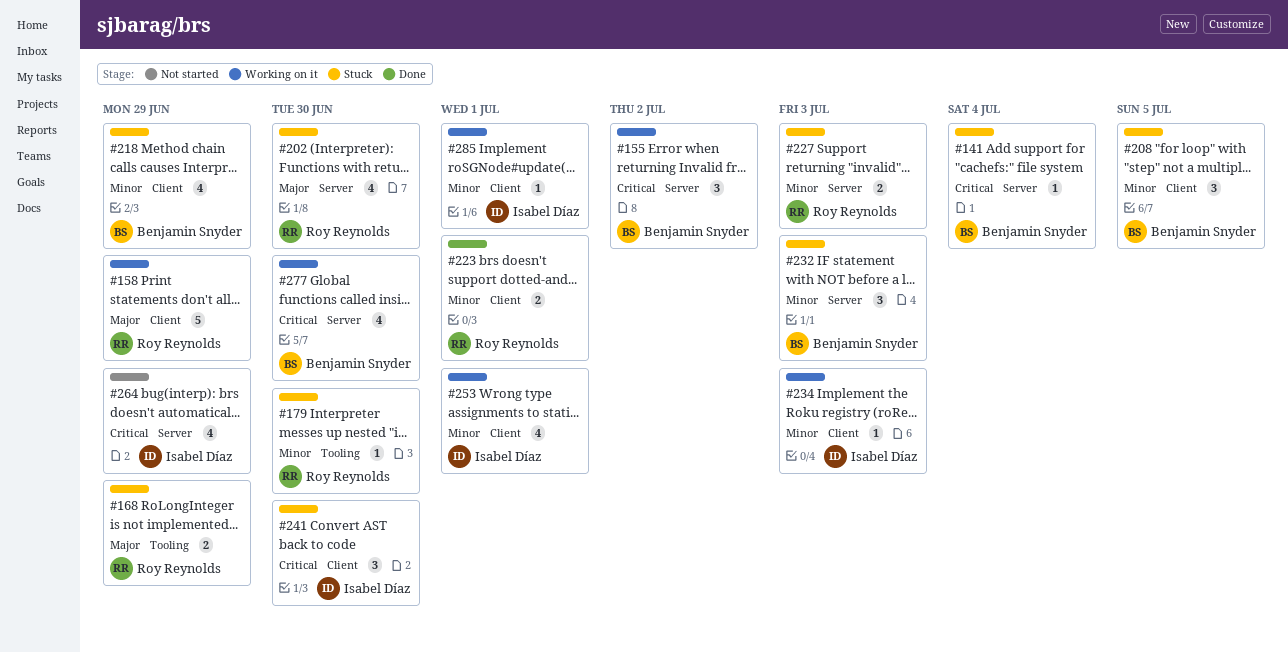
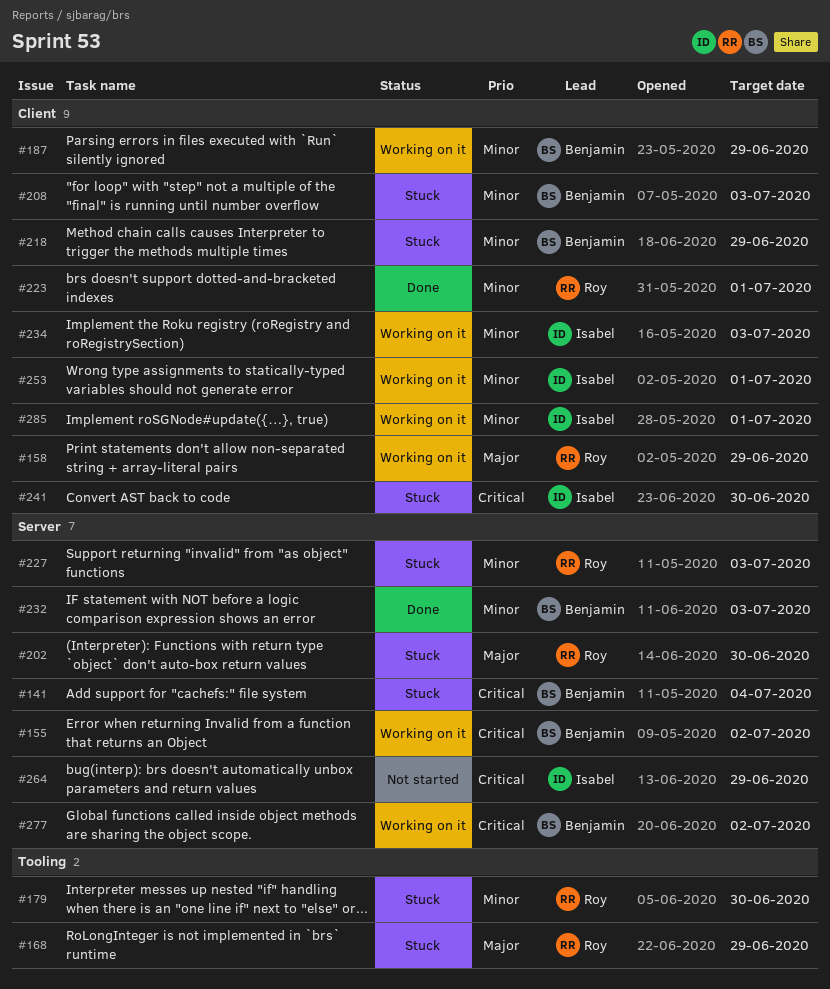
#187: none -> present
#208, due: Jul 5 -> Jul 3
#232, status: Stuck -> Done
#277, due: Jun 30 -> Jul 2

